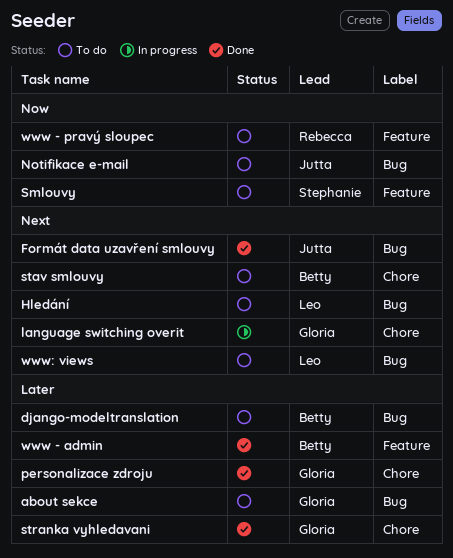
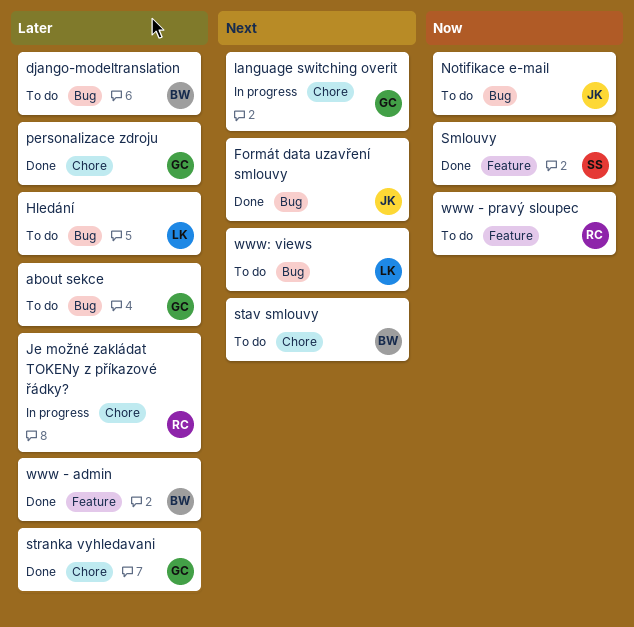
Hledání, priority: Next -> Later
Je možné zakládat TOKENy z příkazové řádky?: none -> present
Smlouvy, status: To do -> Done

